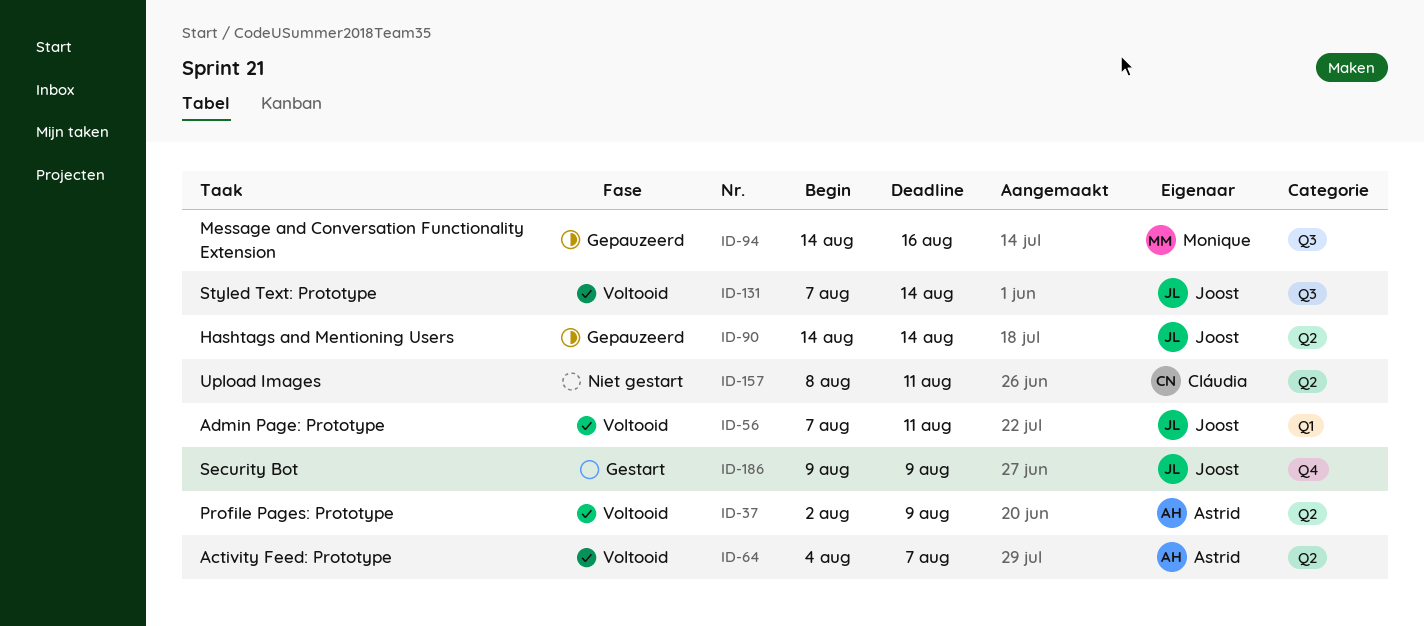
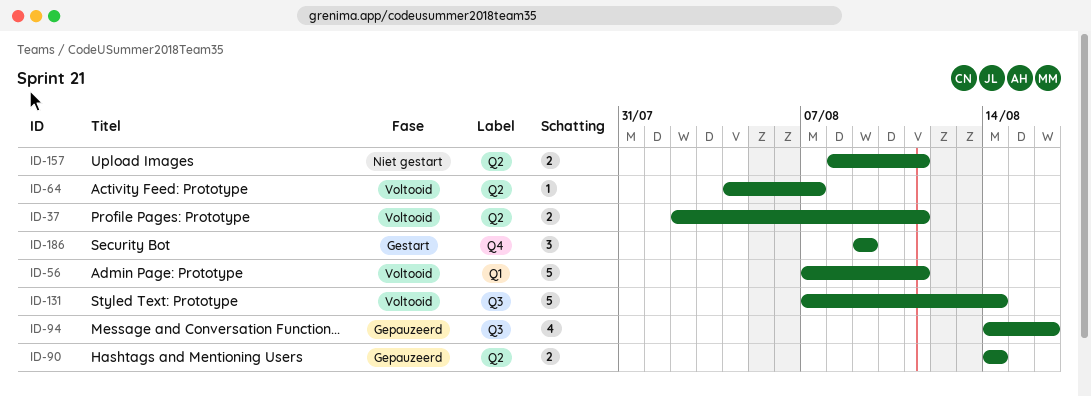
ID-37, due: Aug 9 -> Aug 11

